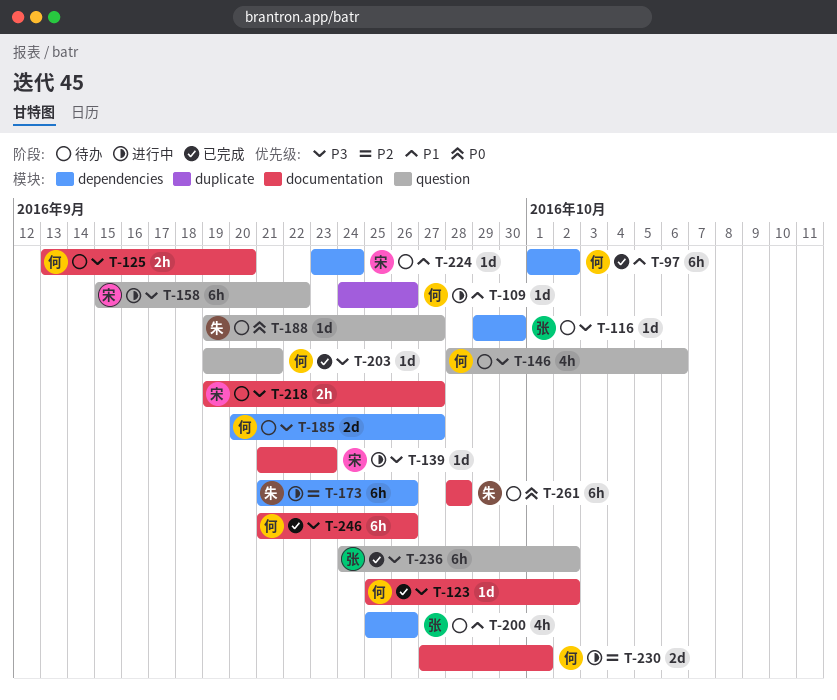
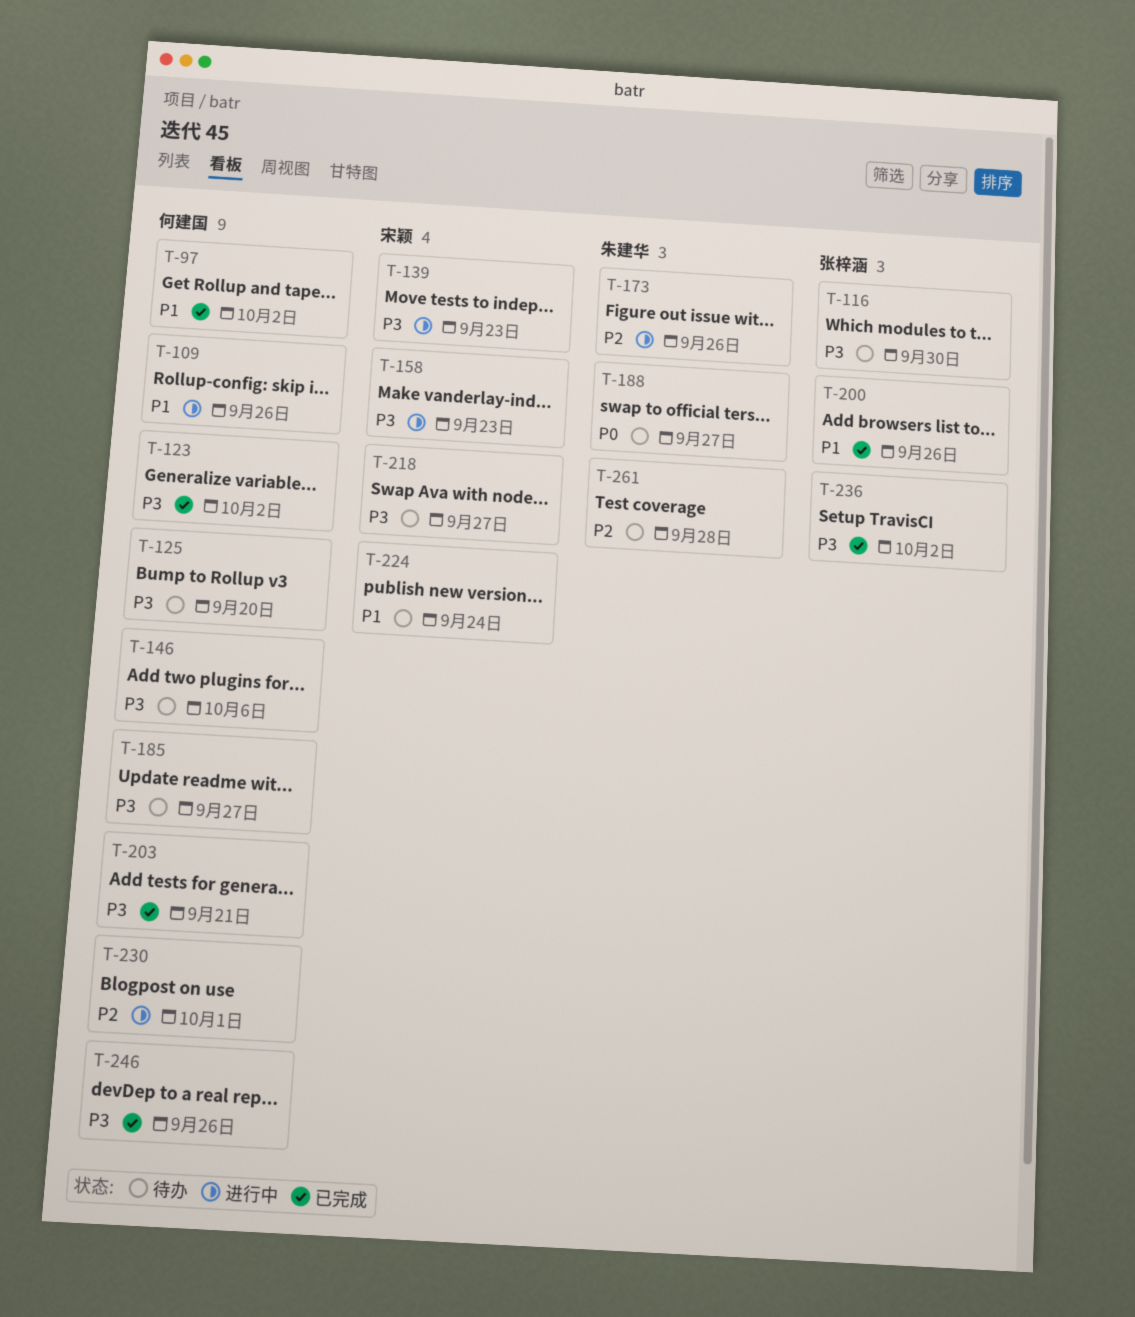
T-158, due: Sep 22 -> Sep 23
T-200, status: 待办 -> 已完成
T-261, priority: P0 -> P2

